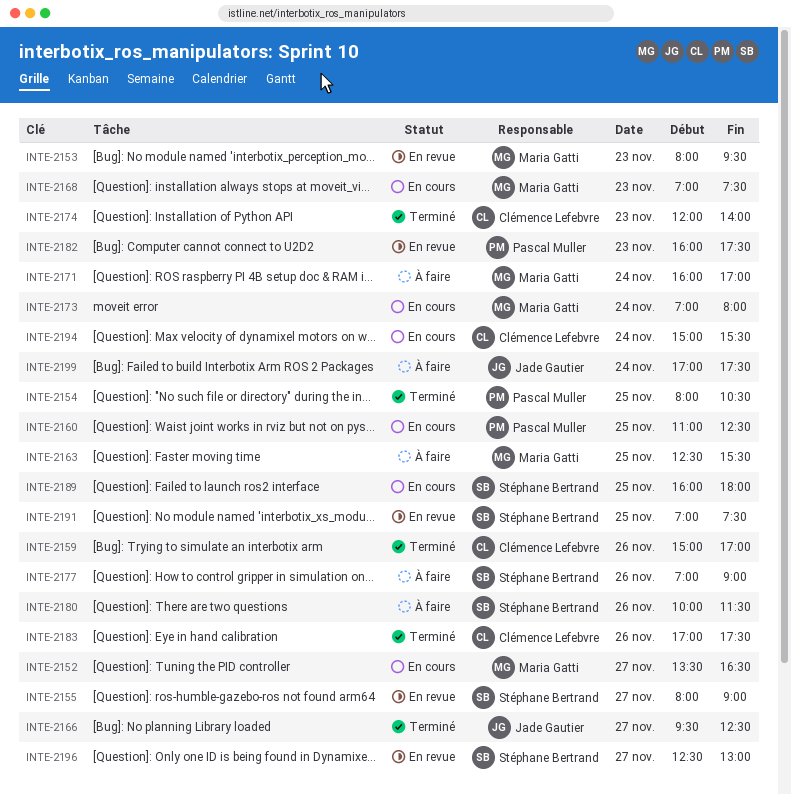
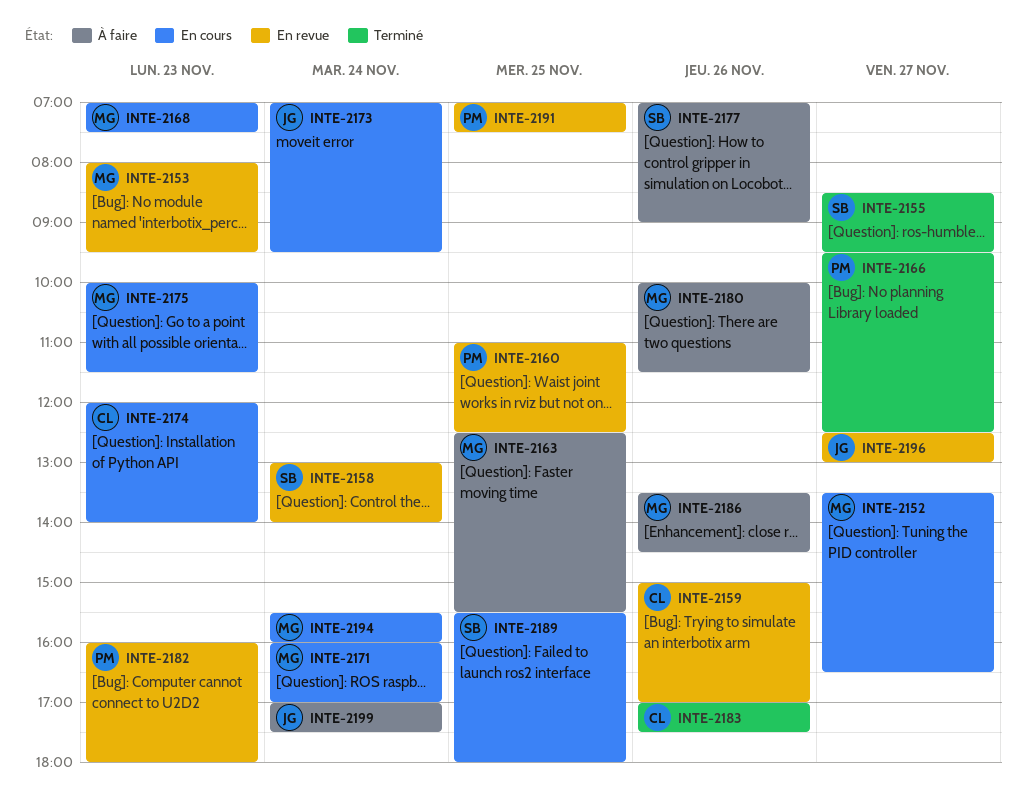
INTE-2154: present -> none
INTE-2155, status: En revue -> Terminé
INTE-2155, begins: 08:00 -> 08:30
INTE-2155, ends: 09:00 -> 09:30
INTE-2158: none -> present
INTE-2159, status: Terminé -> En revue
INTE-2160, status: En cours -> En revue
INTE-2166, owner: Jade Gautier -> Pascal Muller
INTE-2171, status: À faire -> En cours
INTE-2173, owner: Maria Gatti -> Jade Gautier
INTE-2173, ends: 08:00 -> 09:30
INTE-2174, status: Terminé -> En cours
INTE-2175: none -> present
INTE-2180, owner: Stéphane Bertrand -> Maria Gatti
INTE-2182, ends: 17:30 -> 18:00
INTE-2186: none -> present
INTE-2189, begins: 16:00 -> 15:30
INTE-2191, owner: Stéphane Bertrand -> Pascal Muller
INTE-2194, owner: Clémence Lefebvre -> Maria Gatti
INTE-2194, begins: 15:00 -> 15:30
INTE-2194, ends: 15:30 -> 16:00
INTE-2196, owner: Stéphane Bertrand -> Jade Gautier

